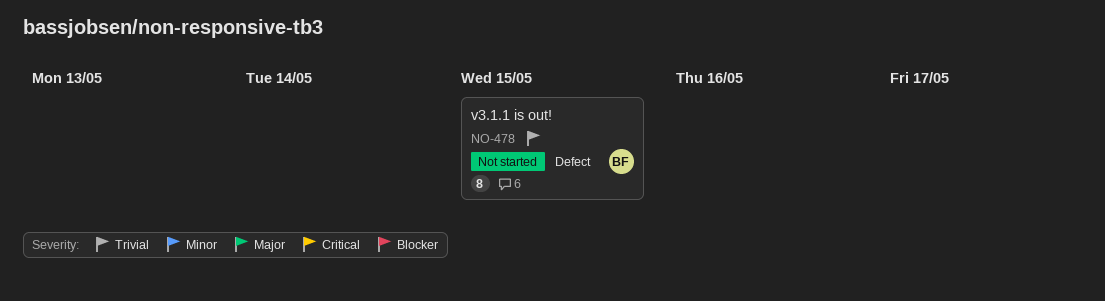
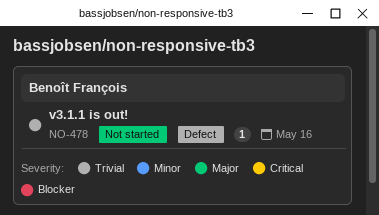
NO-478, estimate: 8 -> 1
NO-478, due: May 15 -> May 16

